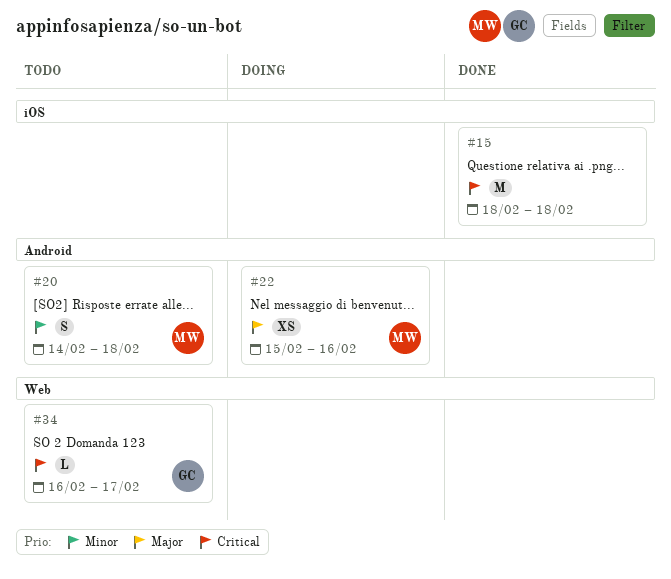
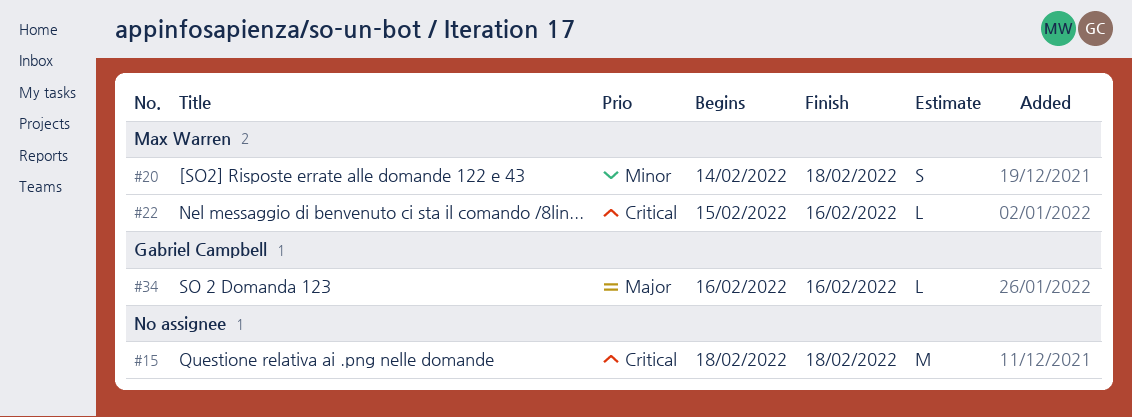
#22, priority: Major -> Critical
#22, estimate: XS -> L
#34, priority: Critical -> Major
#34, due: Feb 17 -> Feb 16

